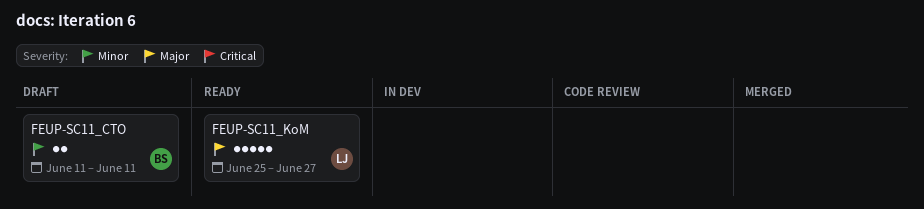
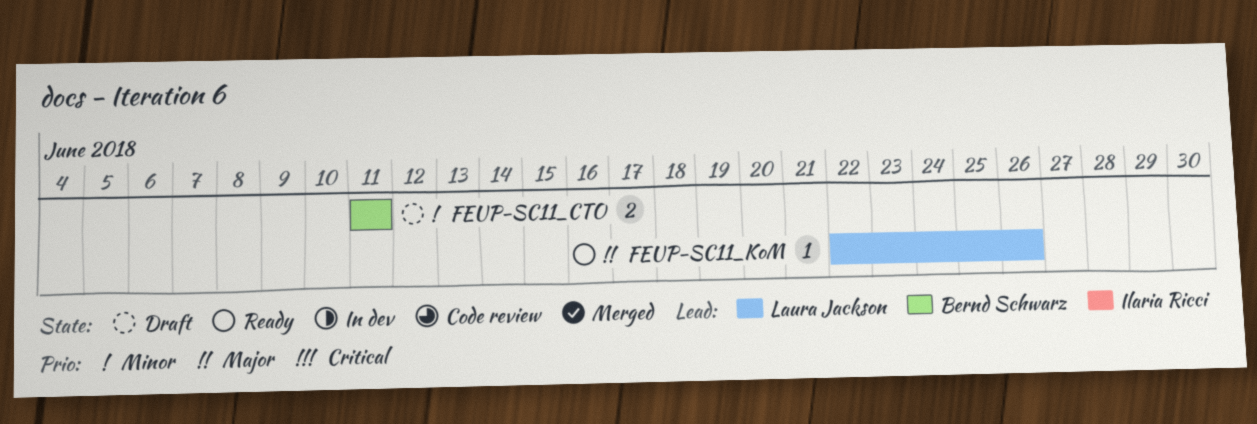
FEUP-SC11_KoM, estimate: 5 -> 1
FEUP-SC11_KoM, start: Jun 25 -> Jun 22
FEUP-SC11_KoM, due: Jun 27 -> Jun 26

